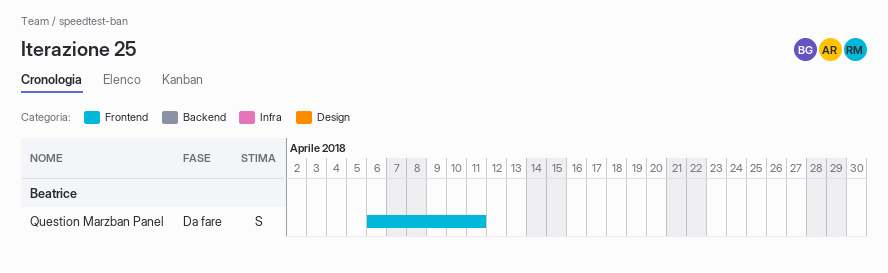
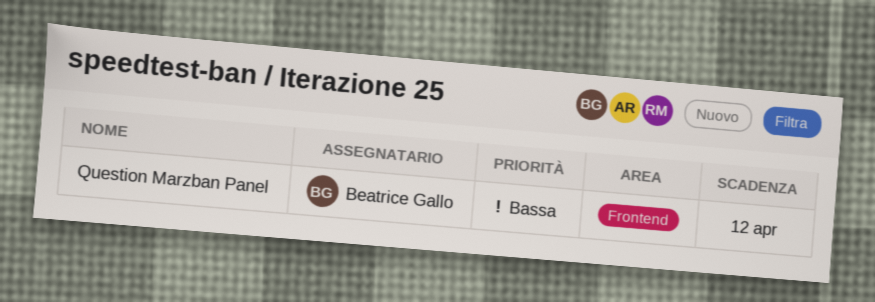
Question Marzban Panel, due: Apr 11 -> Apr 12

